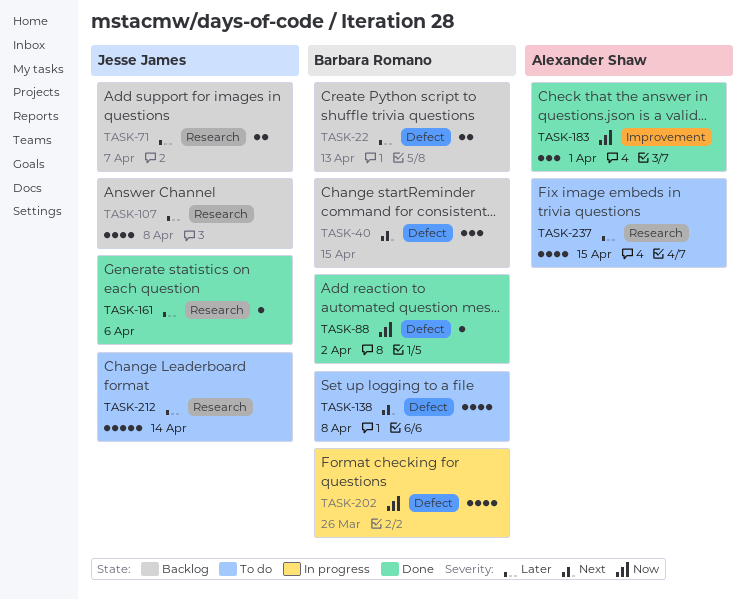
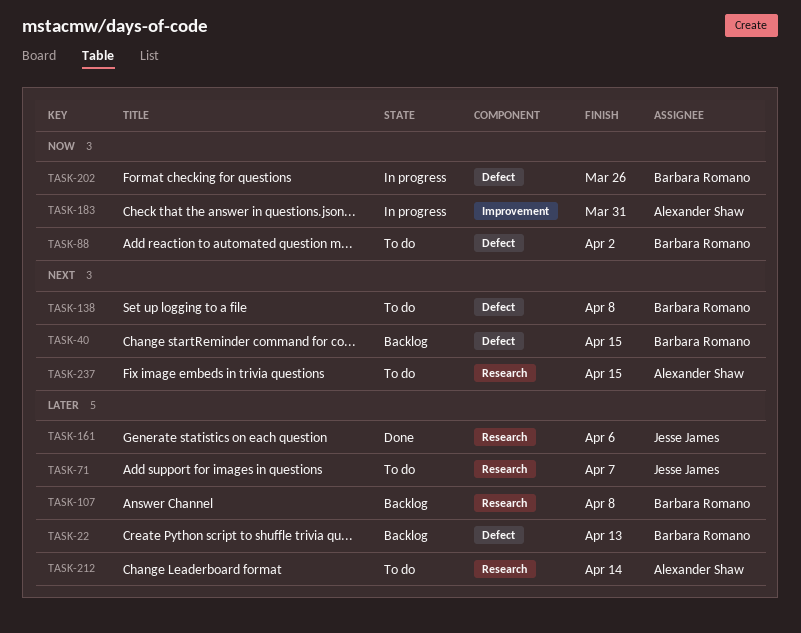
TASK-71, status: Backlog -> To do
TASK-88, status: Done -> To do
TASK-107, owner: Jesse James -> Barbara Romano
TASK-183, status: Done -> In progress
TASK-183, due: Apr 1 -> Mar 31
TASK-212, owner: Jesse James -> Alexander Shaw
TASK-237, priority: Later -> Next

